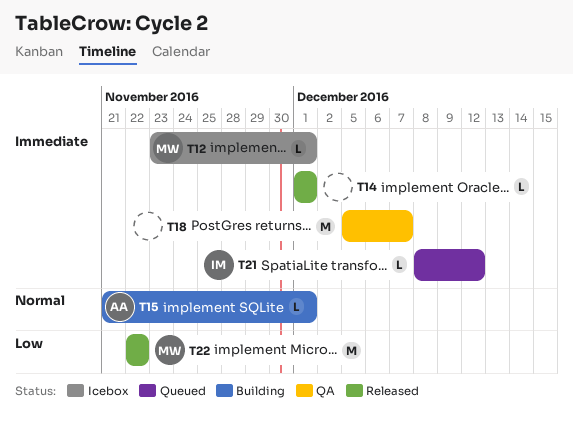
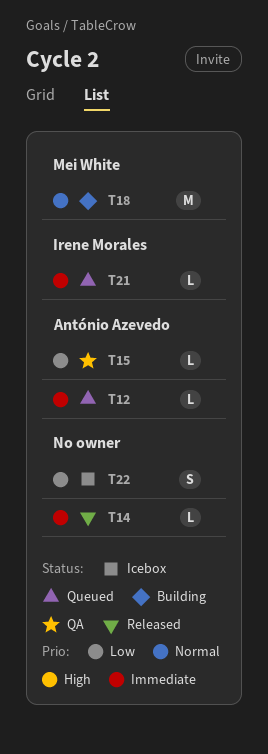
T12, status: Icebox -> Queued
T12, owner: Mei White -> António Azevedo
T15, status: Building -> QA
T15, priority: Normal -> Low
T18, status: QA -> Building
T18, owner: none -> Mei White
T18, priority: Immediate -> Normal
T22, status: Released -> Icebox
T22, owner: Mei White -> none
T22, estimate: M -> S

